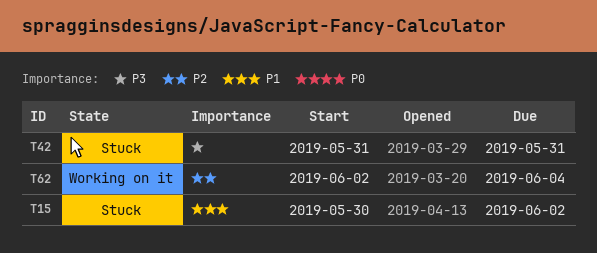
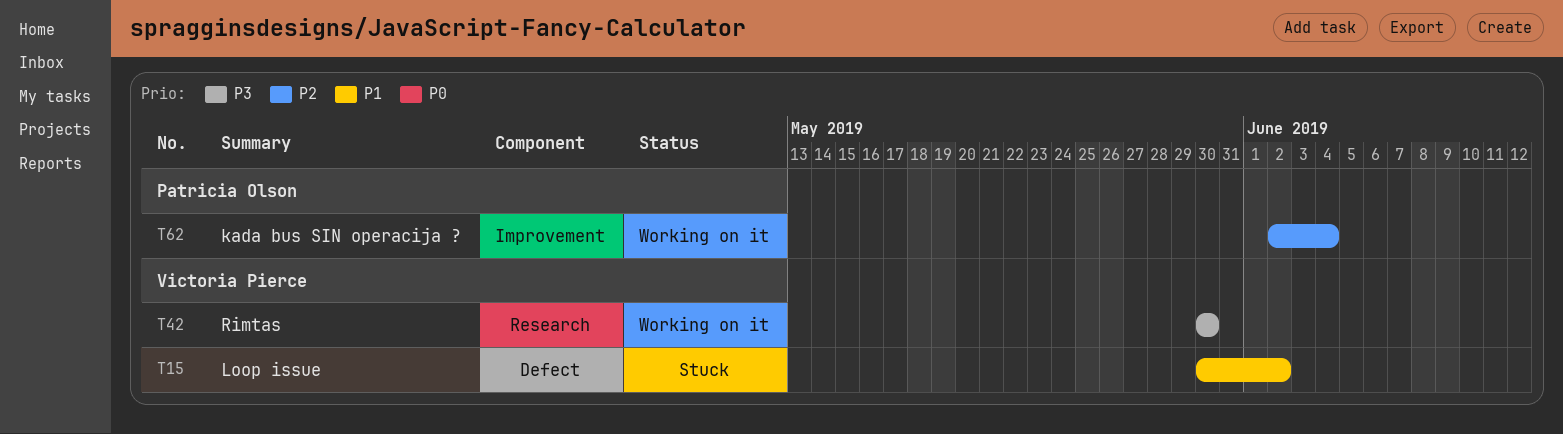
T42, status: Stuck -> Working on it
T42, start: May 31 -> May 30
T42, due: May 31 -> May 30

